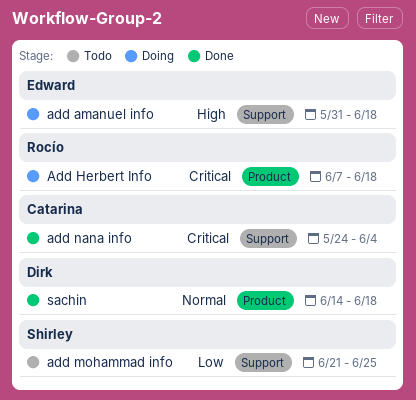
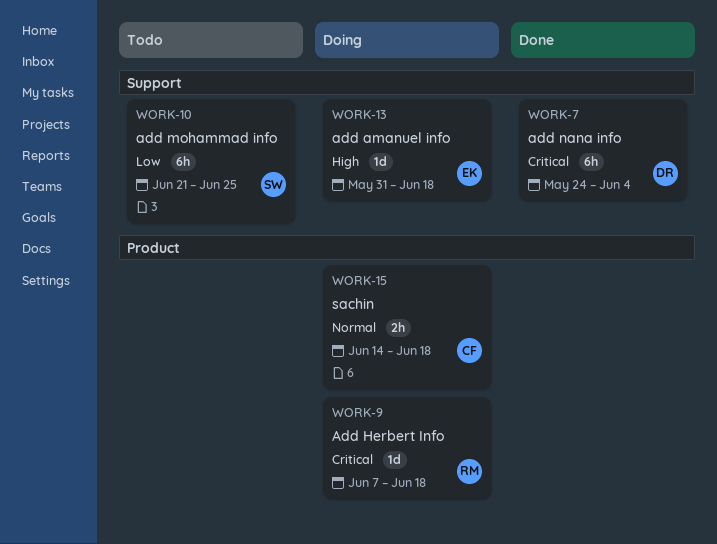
add nana info, owner: Catarina -> Dirk
sachin, status: Done -> Doing
sachin, owner: Dirk -> Catarina

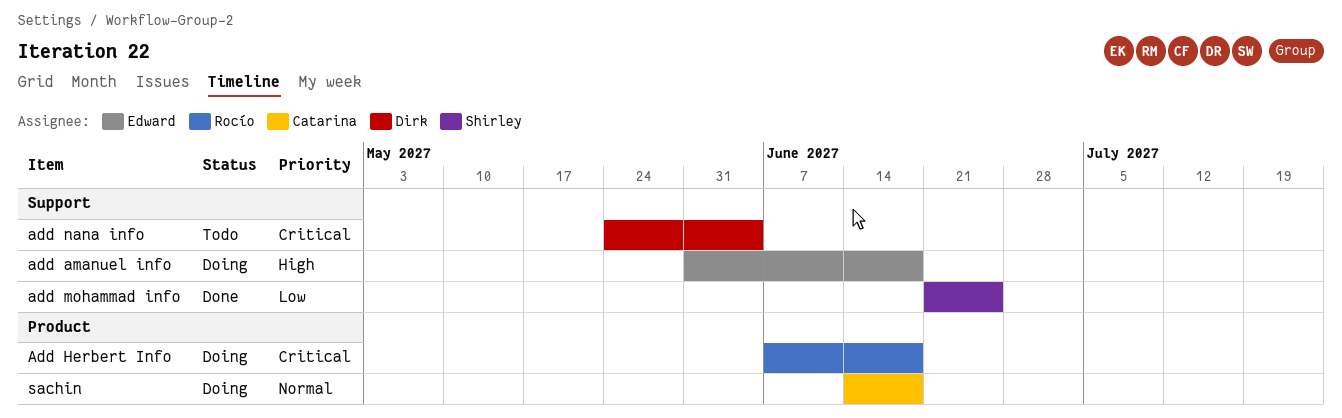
add mohammad info, status: Todo -> Done
add nana info, status: Done -> Todo

